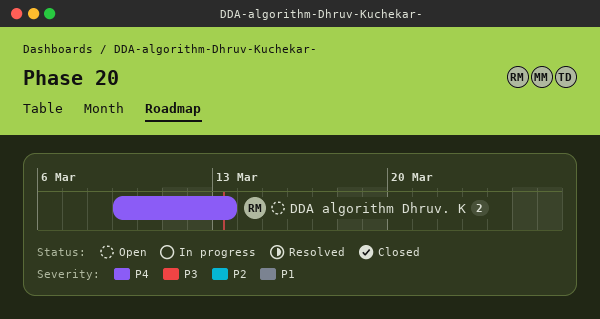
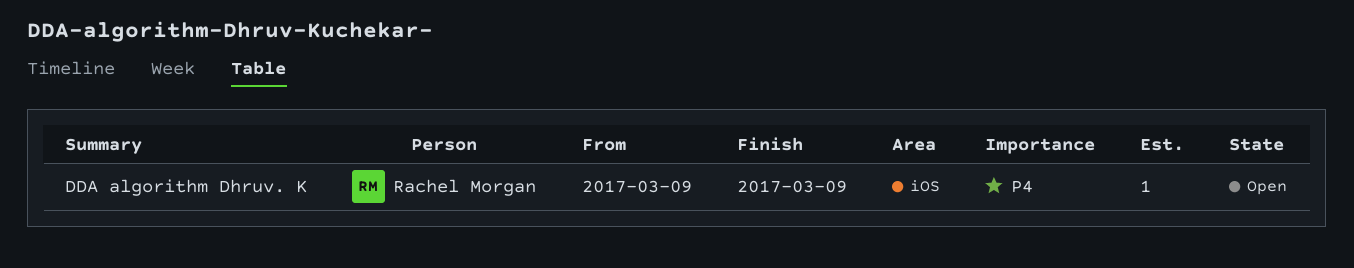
DDA algorithm Dhruv. K, estimate: 2 -> 1
DDA algorithm Dhruv. K, due: Mar 13 -> Mar 9

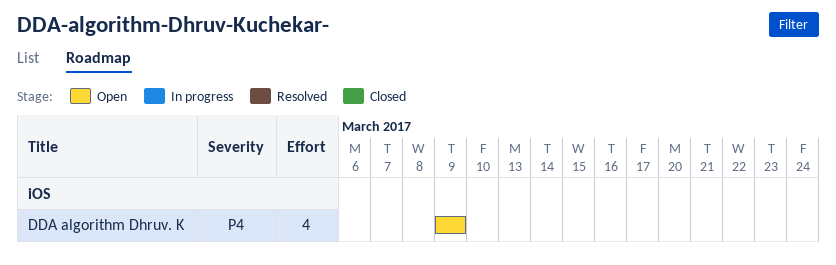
DDA algorithm Dhruv. K, estimate: 1 -> 4

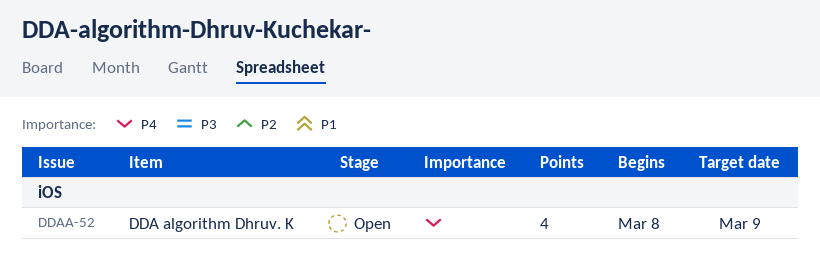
DDA algorithm Dhruv. K, start: Mar 9 -> Mar 8

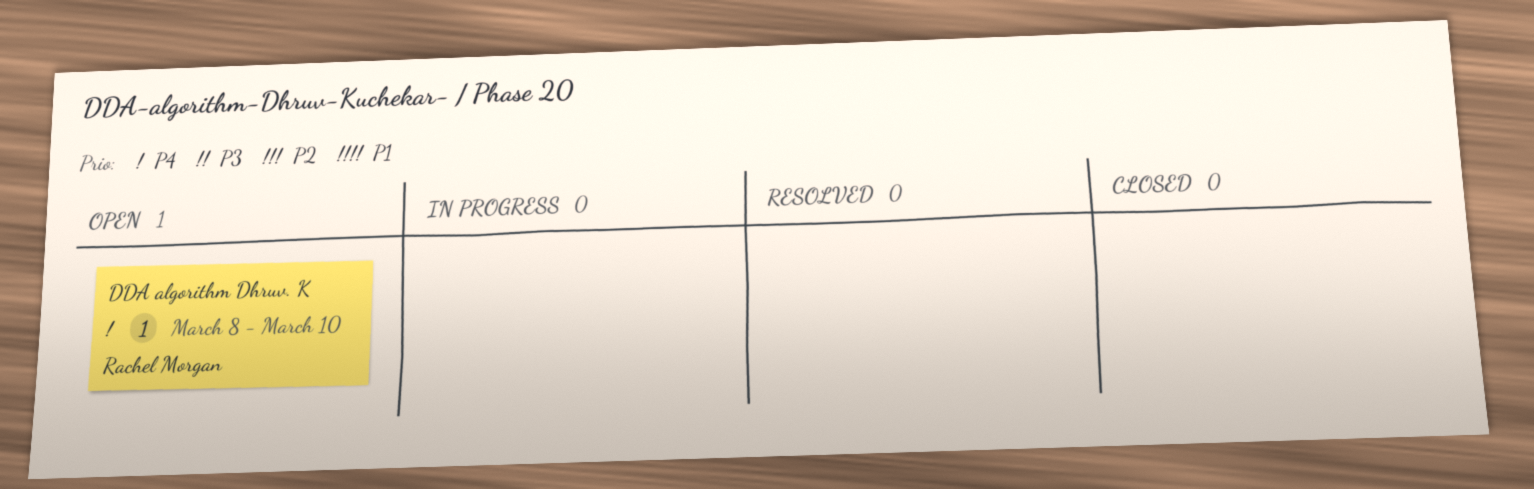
DDA algorithm Dhruv. K, estimate: 4 -> 1
DDA algorithm Dhruv. K, due: Mar 9 -> Mar 10

